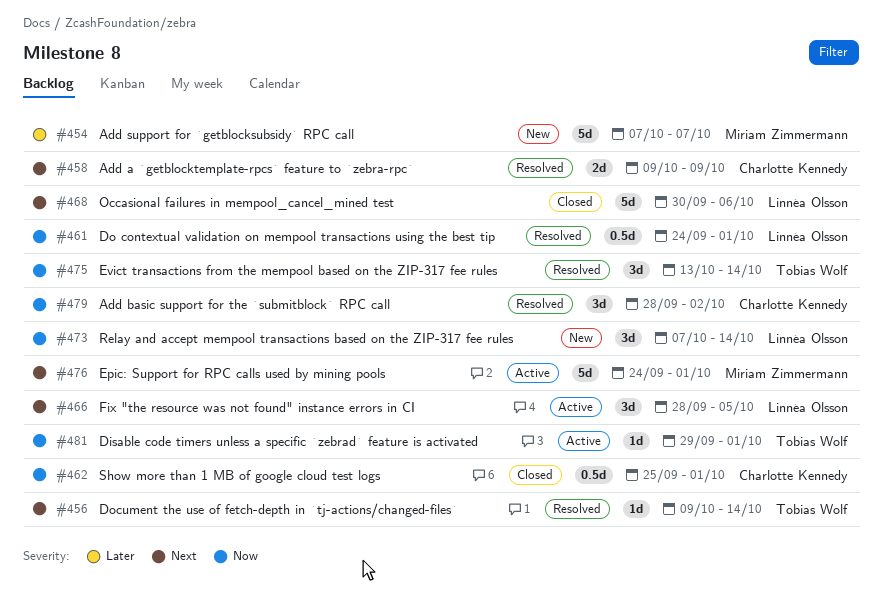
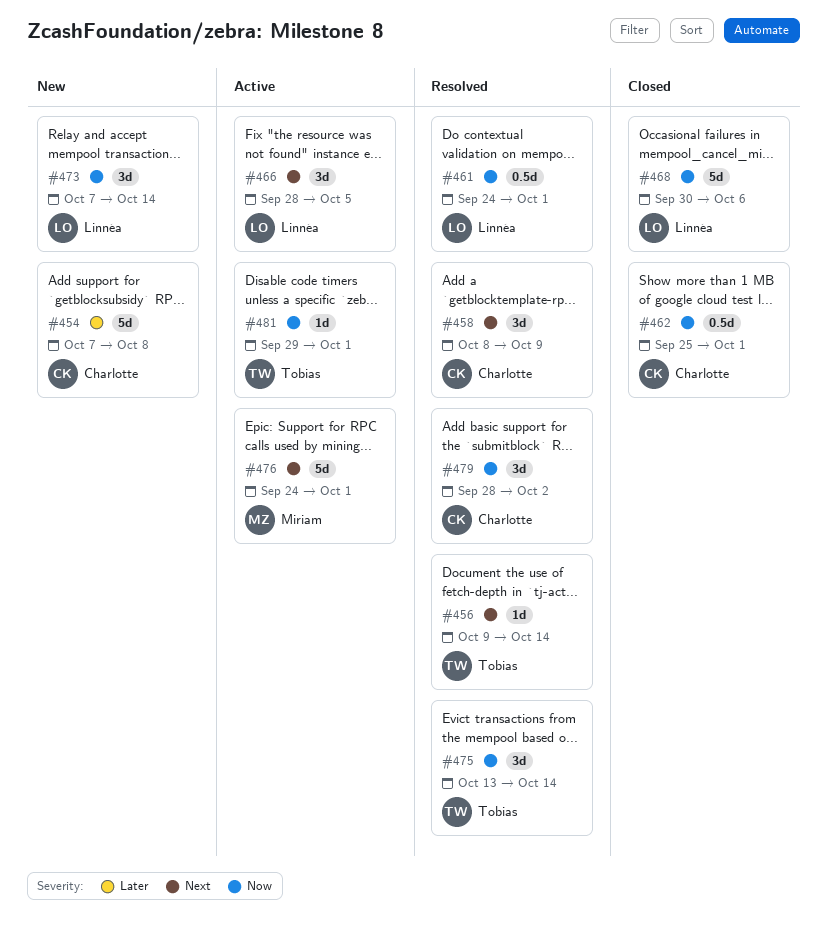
#454, owner: Miriam Zimmermann -> Charlotte Kennedy
#454, due: Oct 7 -> Oct 8
#458, estimate: 2d -> 3d
#458, start: Oct 9 -> Oct 8
#468, priority: Next -> Now

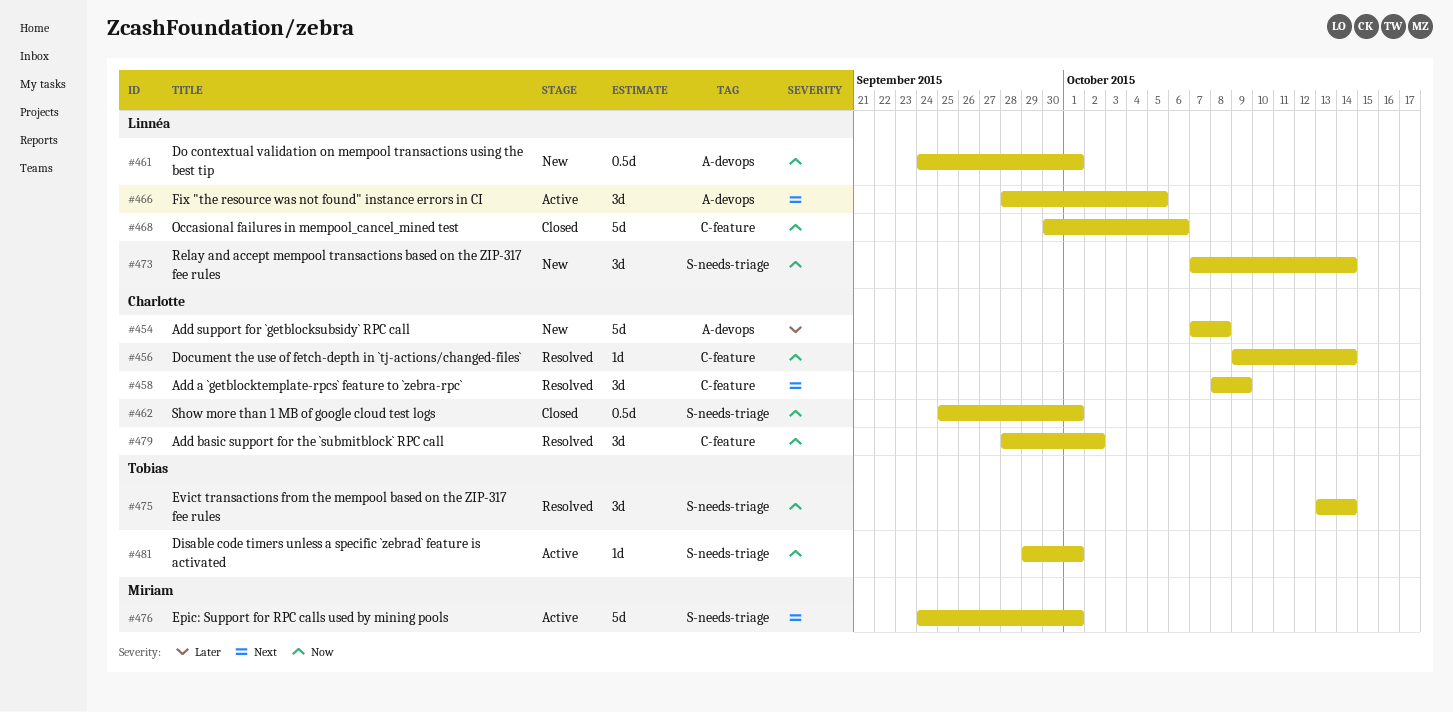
#456, owner: Tobias -> Charlotte
#456, priority: Next -> Now
#461, status: Resolved -> New

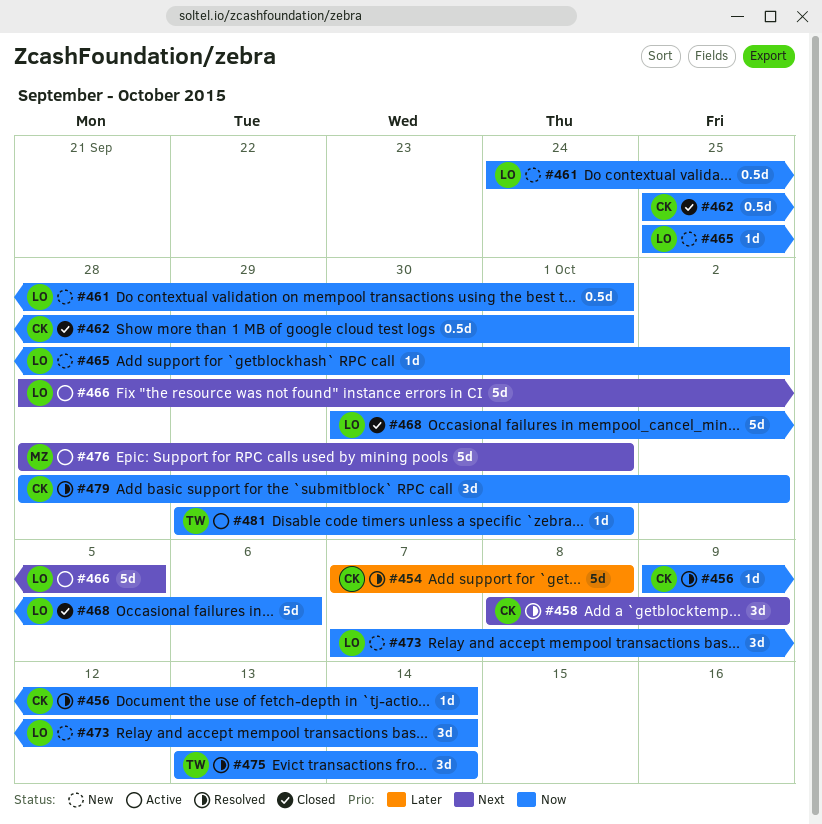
#454, status: New -> Resolved
#465: none -> present
#466, estimate: 3d -> 5d
#476, start: Sep 24 -> Sep 28

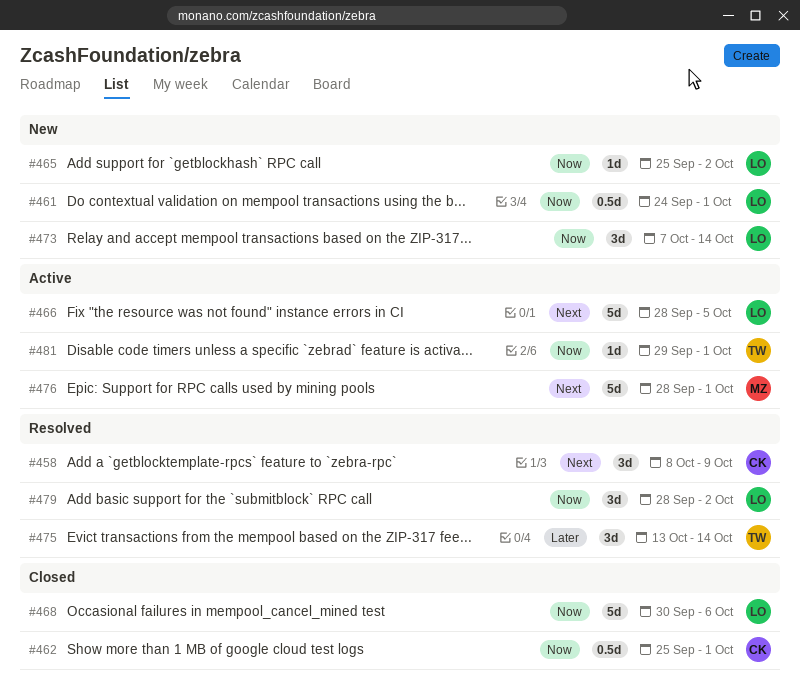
#454: present -> none
#456: present -> none
#475, priority: Now -> Later
#479, owner: CK -> LO

